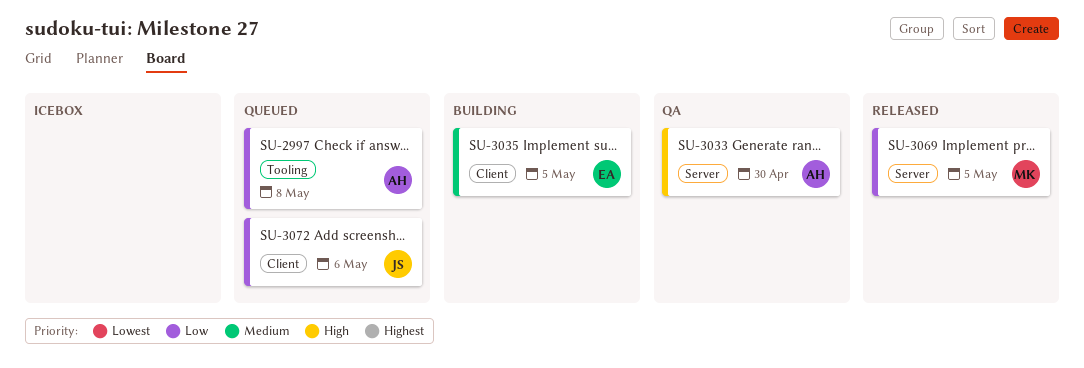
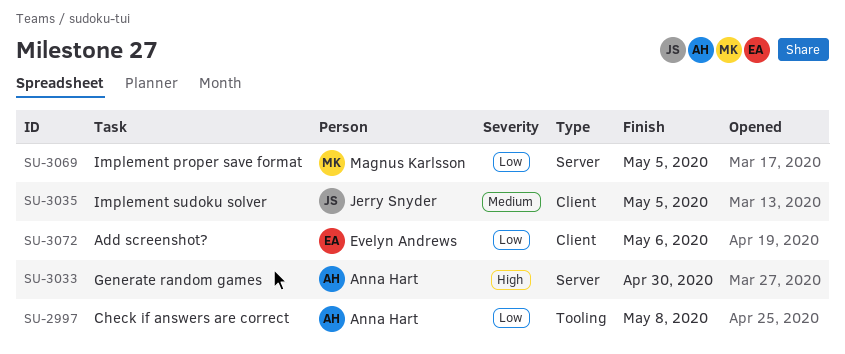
SU-3035, owner: Evelyn Andrews -> Jerry Snyder
SU-3072, owner: Jerry Snyder -> Evelyn Andrews

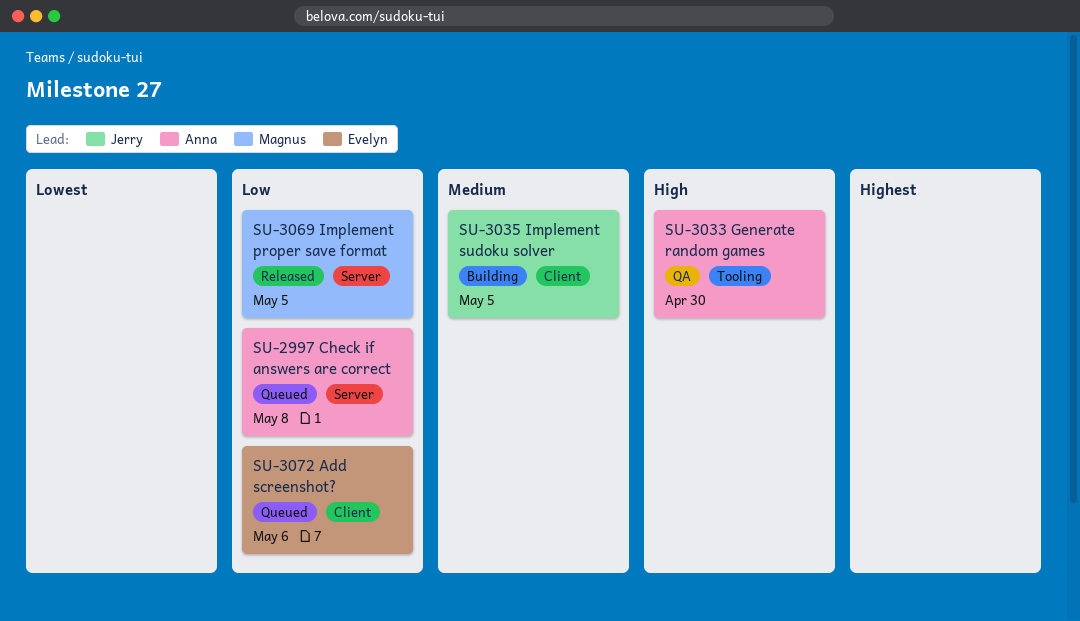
SU-2997, label: Tooling -> Server
SU-3033, label: Server -> Tooling

